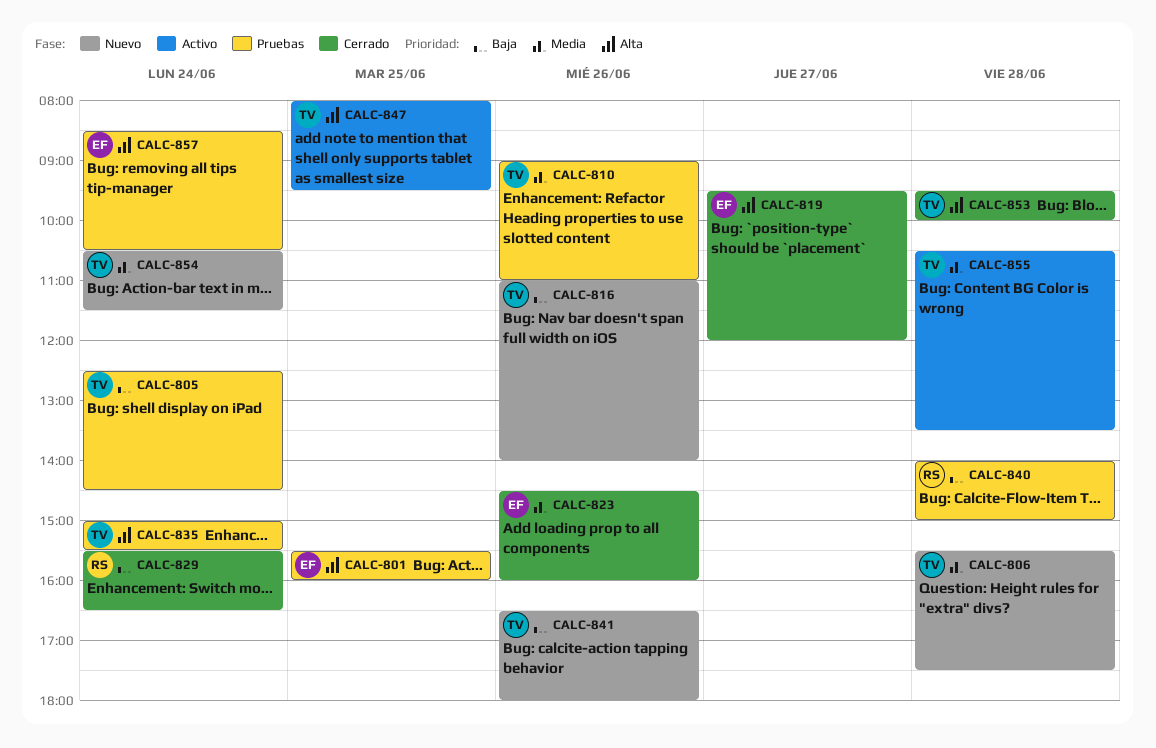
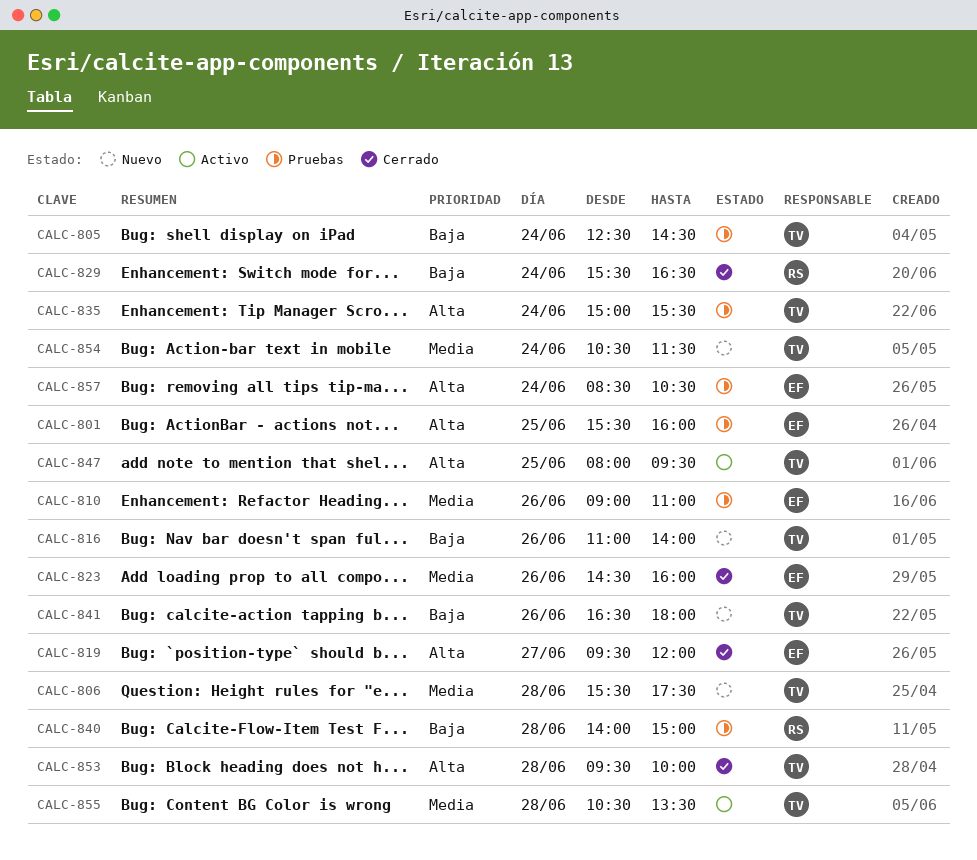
CALC-810, owner: TV -> EF

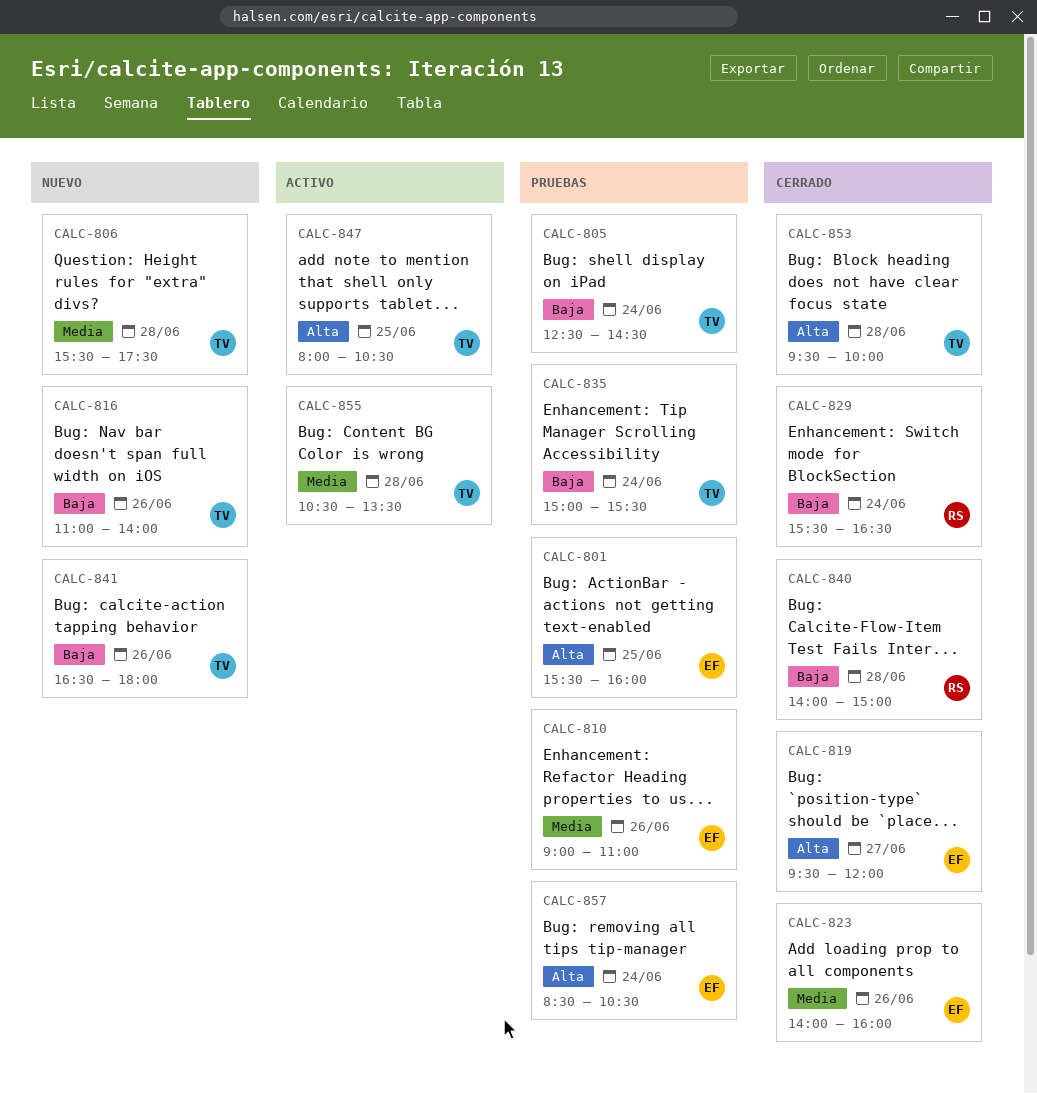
CALC-823, begins: 14:30 -> 14:00
CALC-835, priority: Alta -> Baja
CALC-840, status: Pruebas -> Cerrado
CALC-847, ends: 09:30 -> 10:30
CALC-854: present -> none

